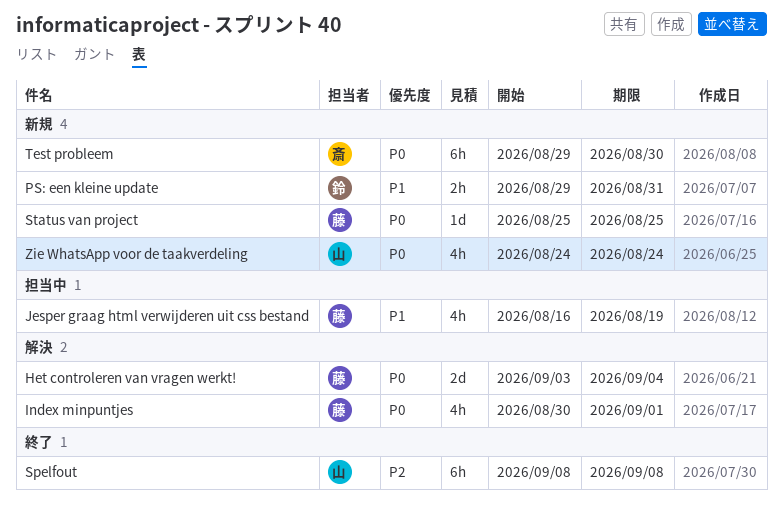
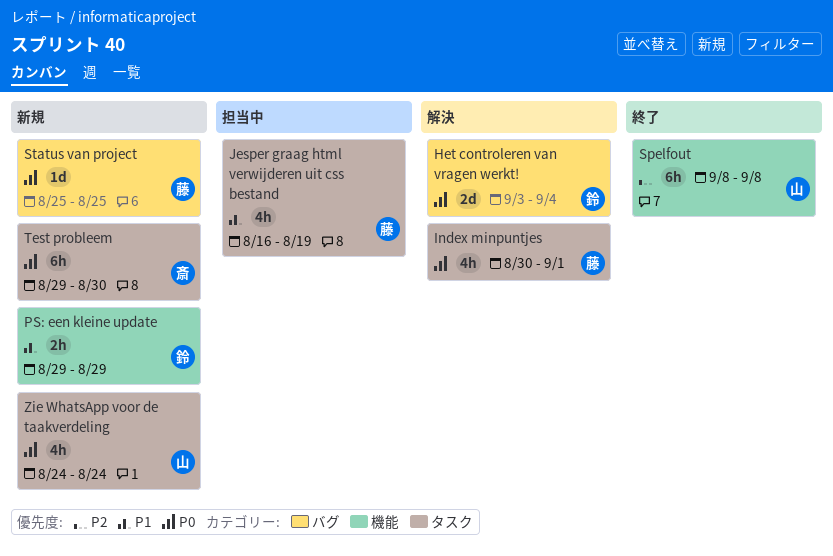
Het controleren van vragen werkt!, owner: 藤 -> 鈴
PS: een kleine update, due: Aug 31 -> Aug 29

